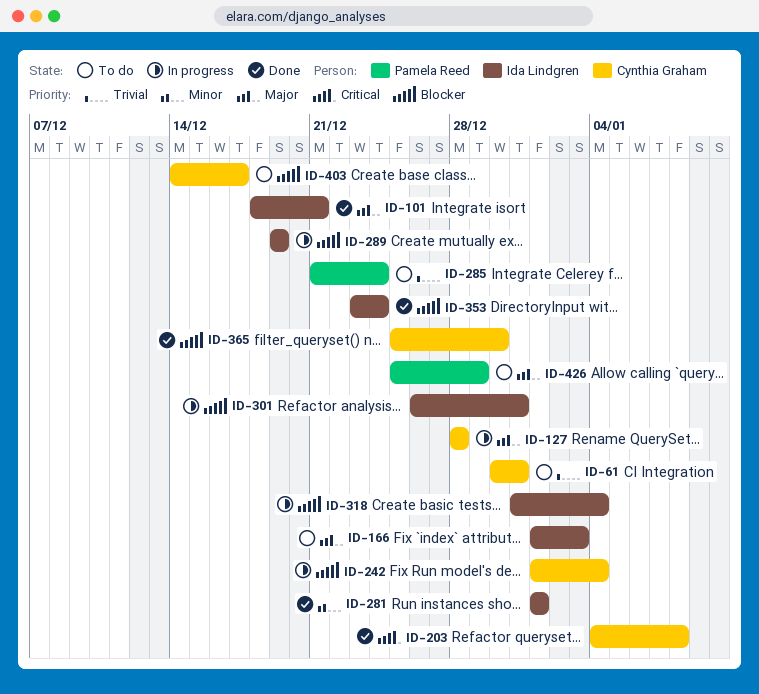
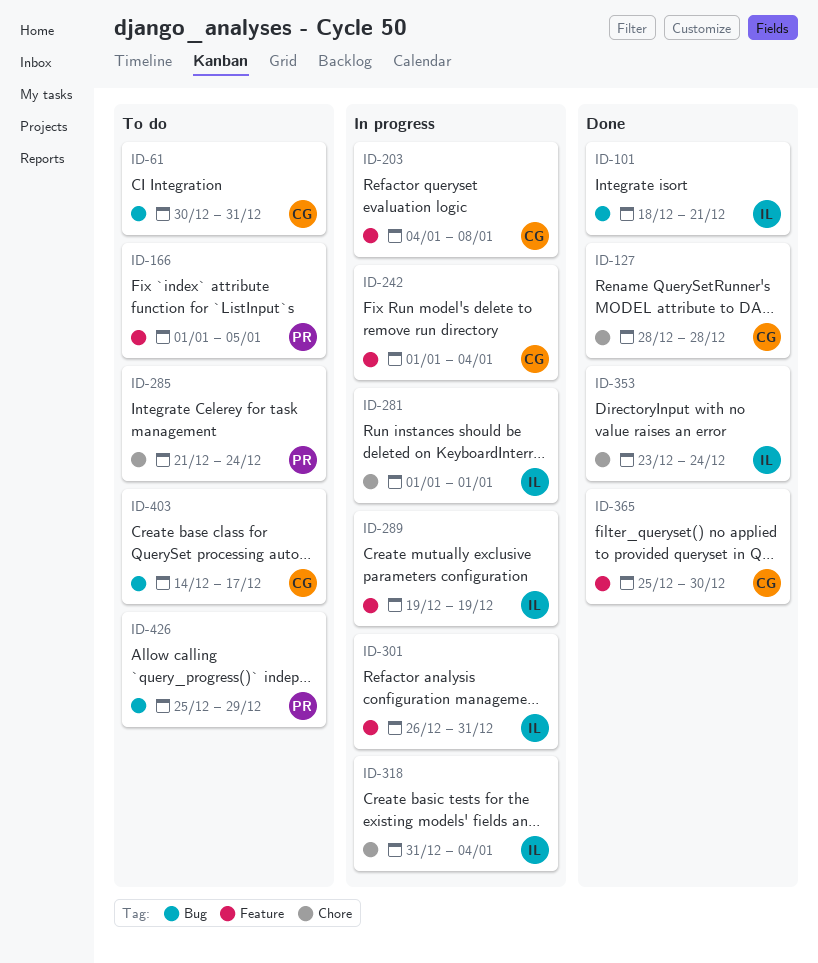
ID-127, status: In progress -> Done
ID-166, owner: Ida Lindgren -> Pamela Reed
ID-166, due: Jan 3 -> Jan 5
ID-203, status: Done -> In progress
ID-281, status: Done -> In progress

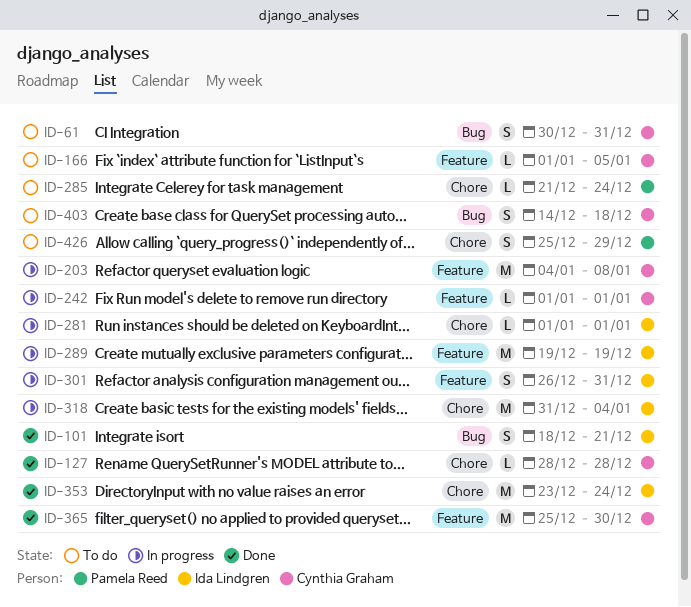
ID-166, owner: Pamela Reed -> Cynthia Graham
ID-242, due: Jan 4 -> Jan 1
ID-403, due: Dec 17 -> Dec 18
ID-426, label: Bug -> Chore

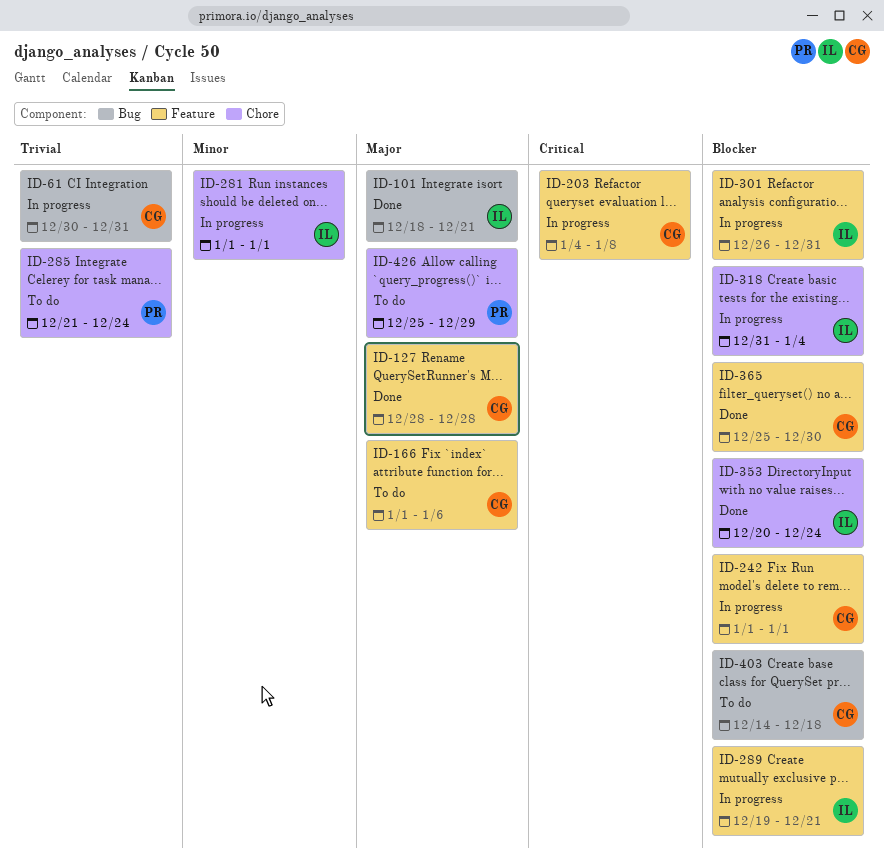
ID-61, status: To do -> In progress
ID-127, label: Chore -> Feature
ID-166, due: Jan 5 -> Jan 6
ID-289, due: Dec 19 -> Dec 21
ID-353, start: Dec 23 -> Dec 20

